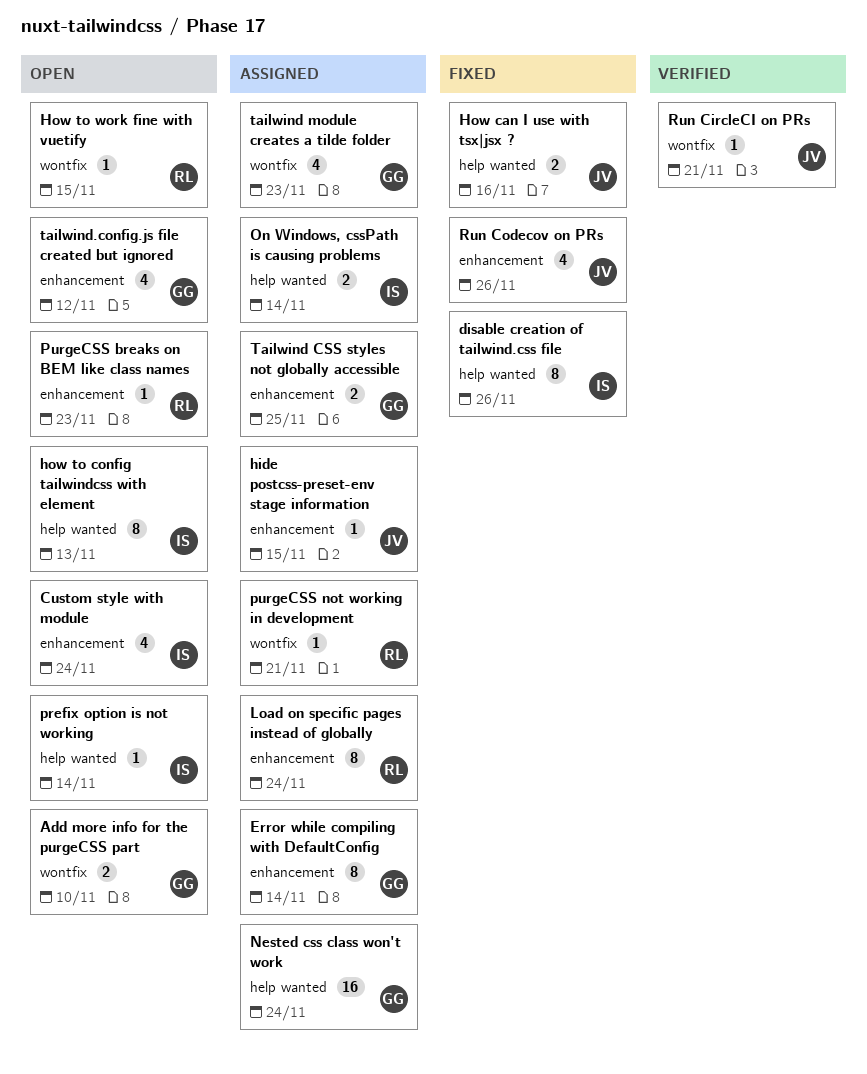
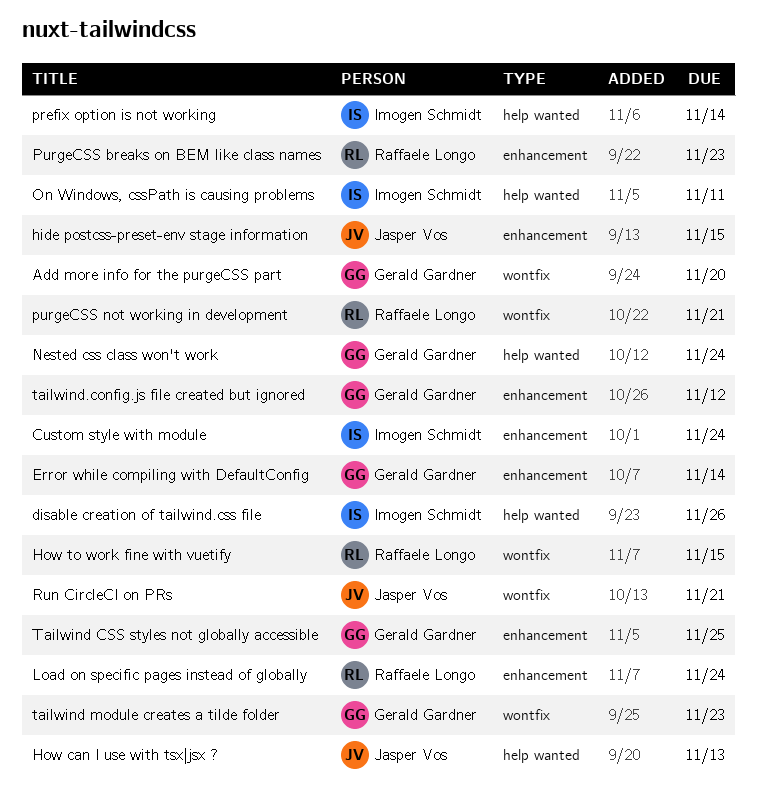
Add more info for the purgeCSS part, due: Nov 10 -> Nov 20
How can I use with tsx|jsx ?, due: Nov 16 -> Nov 13
how to config tailwindcss with element: present -> none
On Windows, cssPath is causing problems, due: Nov 14 -> Nov 11
Run Codecov on PRs: present -> none

